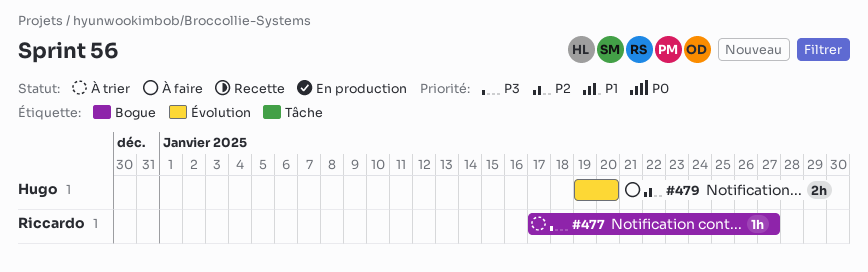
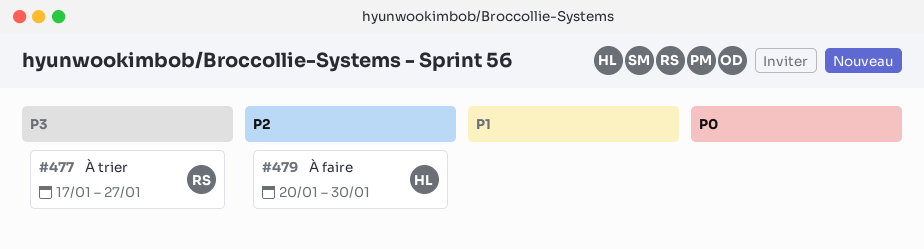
#479, start: Jan 19 -> Jan 20
#479, due: Jan 20 -> Jan 30

